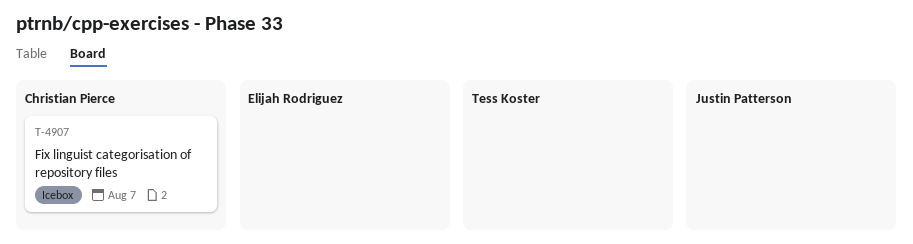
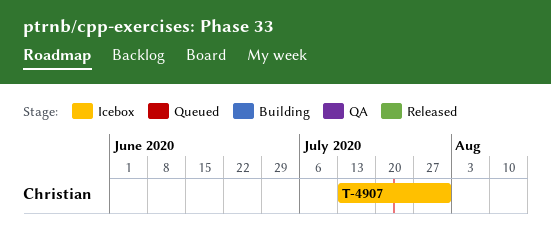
T-4907, due: Aug 7 -> Jul 31

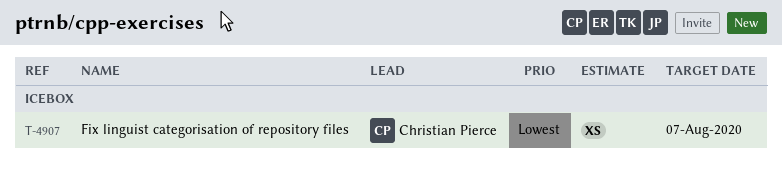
T-4907, due: Jul 31 -> Aug 7

